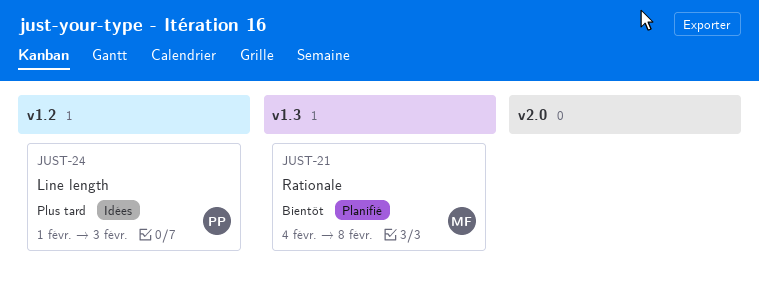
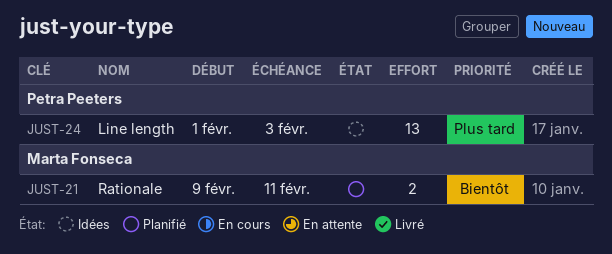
JUST-21, start: Feb 4 -> Feb 9
JUST-21, due: Feb 8 -> Feb 11

